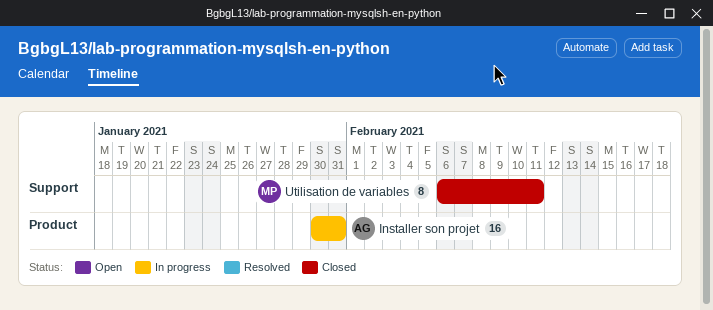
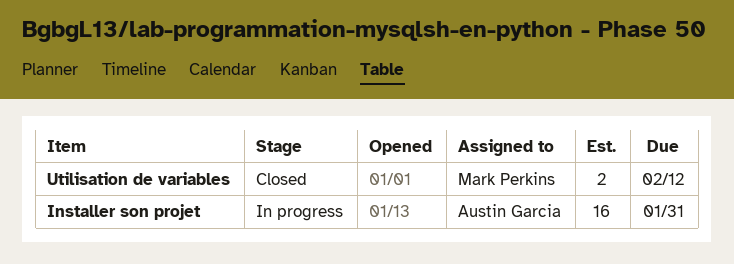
Utilisation de variables, estimate: 8 -> 2
Utilisation de variables, due: Feb 11 -> Feb 12

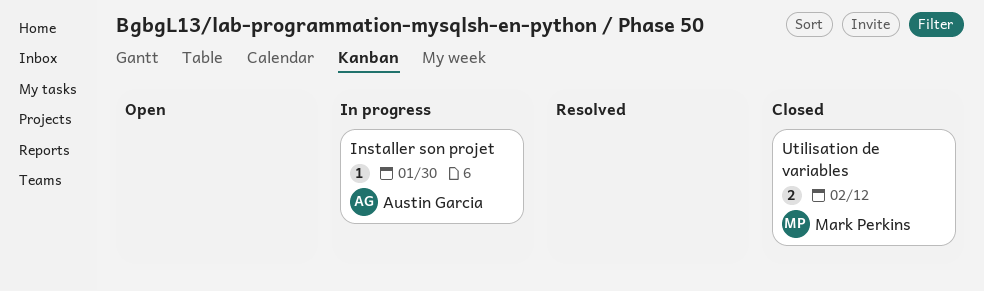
Installer son projet, estimate: 16 -> 1
Installer son projet, due: Jan 31 -> Jan 30

